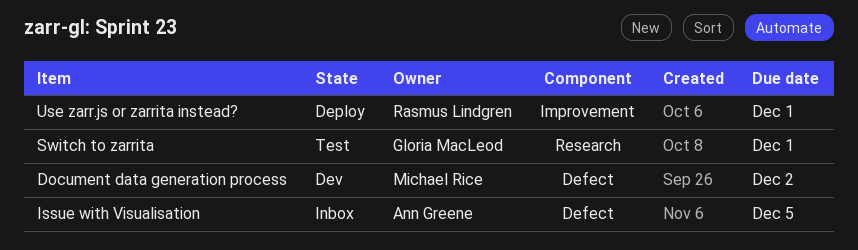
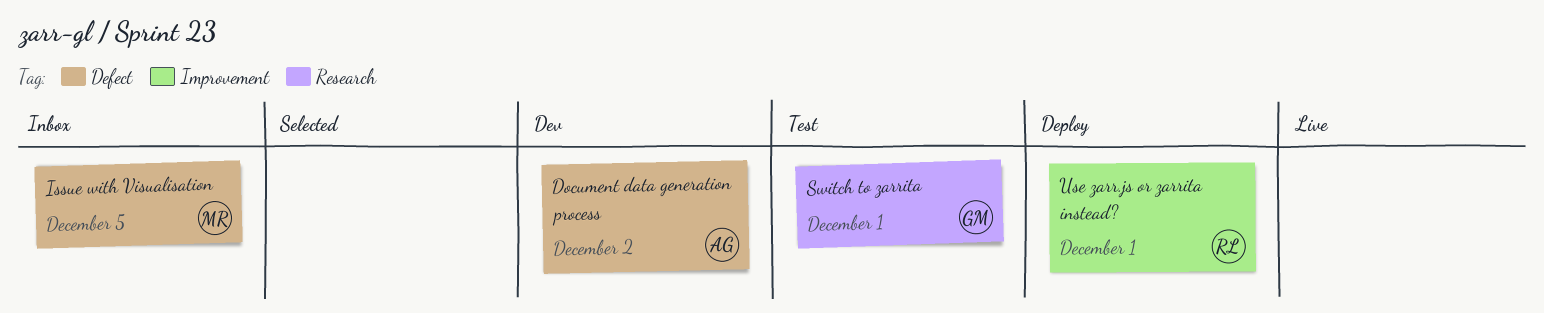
Document data generation process, owner: Michael Rice -> Ann Greene
Issue with Visualisation, owner: Ann Greene -> Michael Rice

